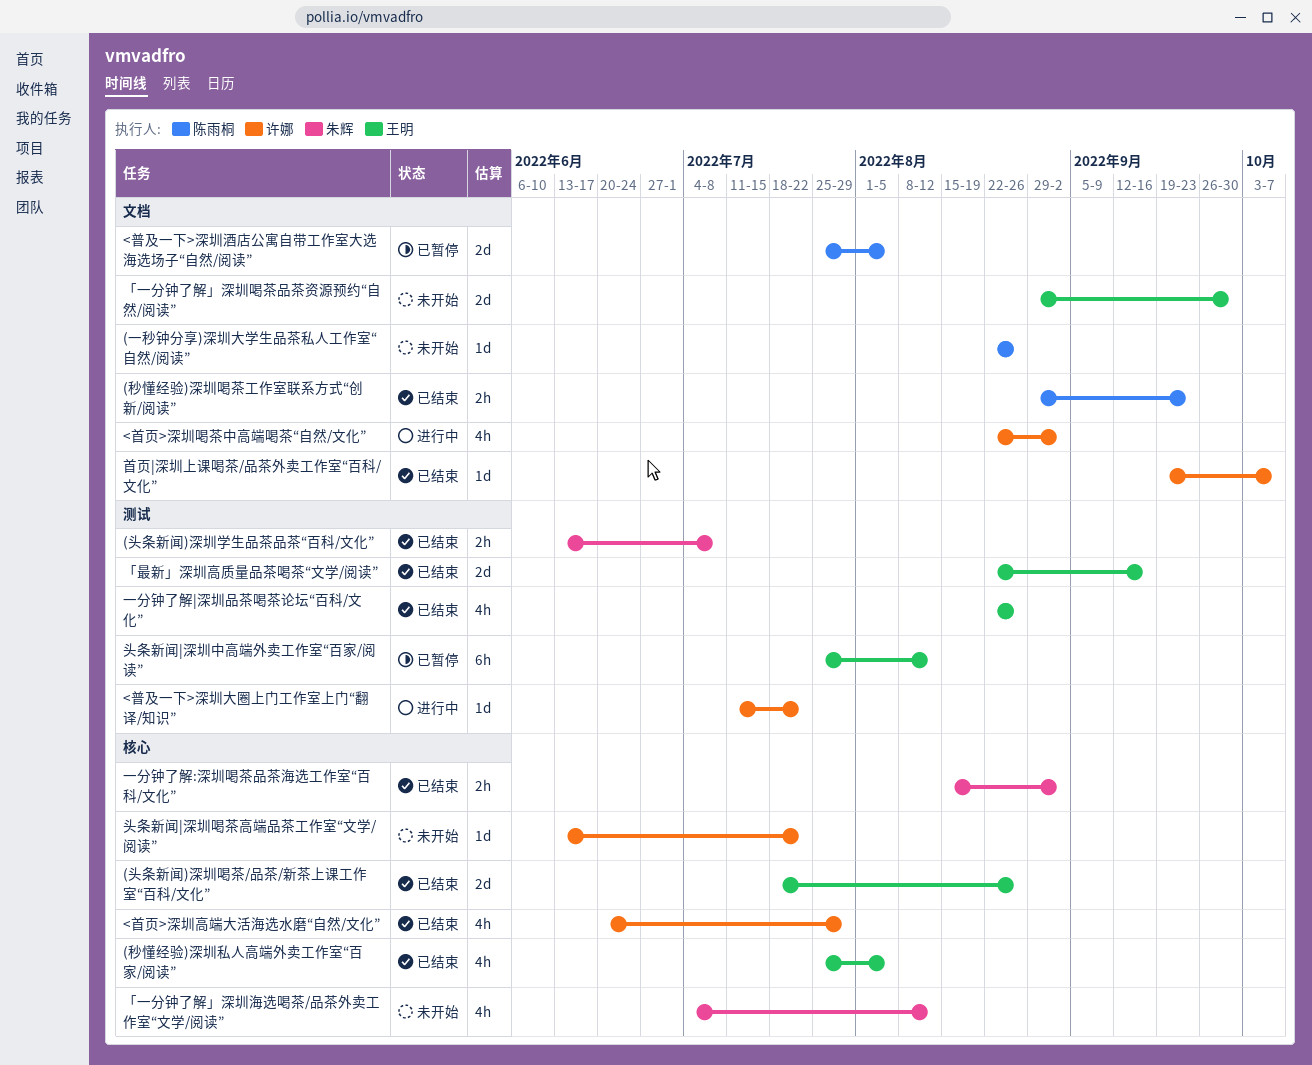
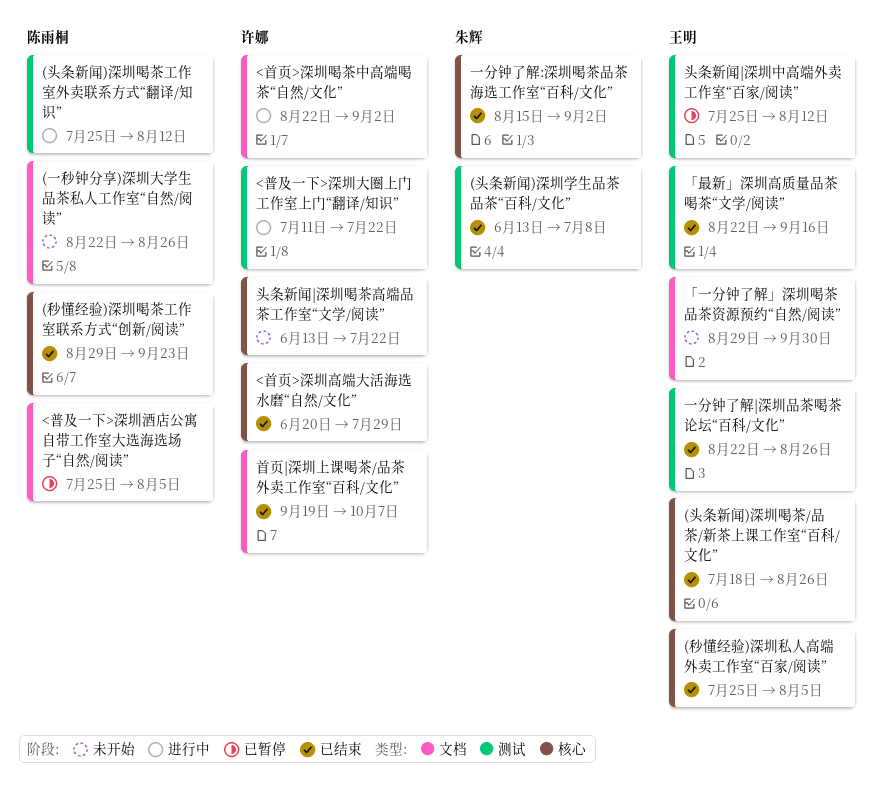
(头条新闻)深圳喝茶工作室外卖联系方式“翻译/知识”: none -> present
(秒懂经验)深圳喝茶工作室联系方式“创新/阅读”, label: 文档 -> 核心
「一分钟了解」深圳海选喝茶/品茶外卖工作室“文学/阅读”: present -> none

